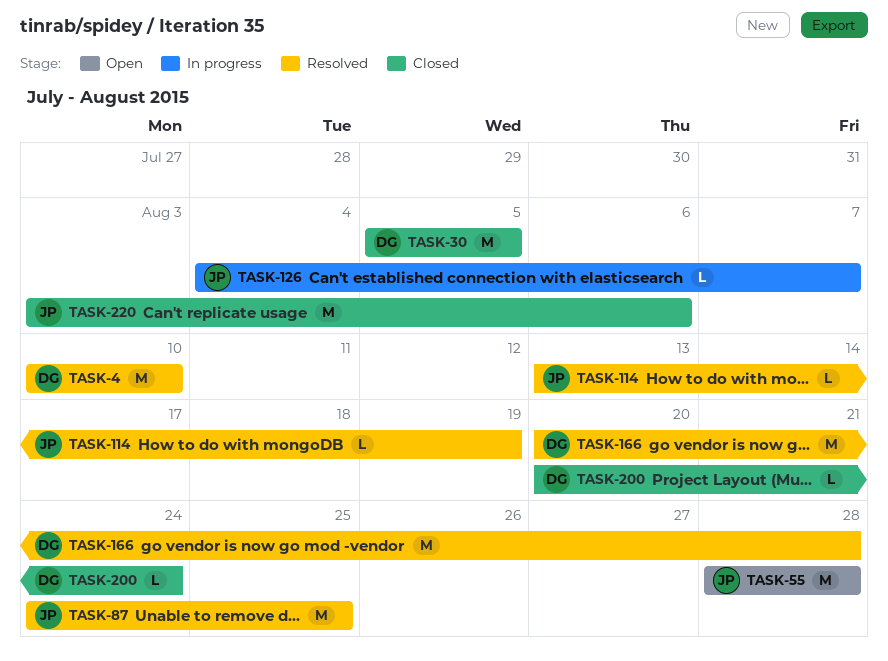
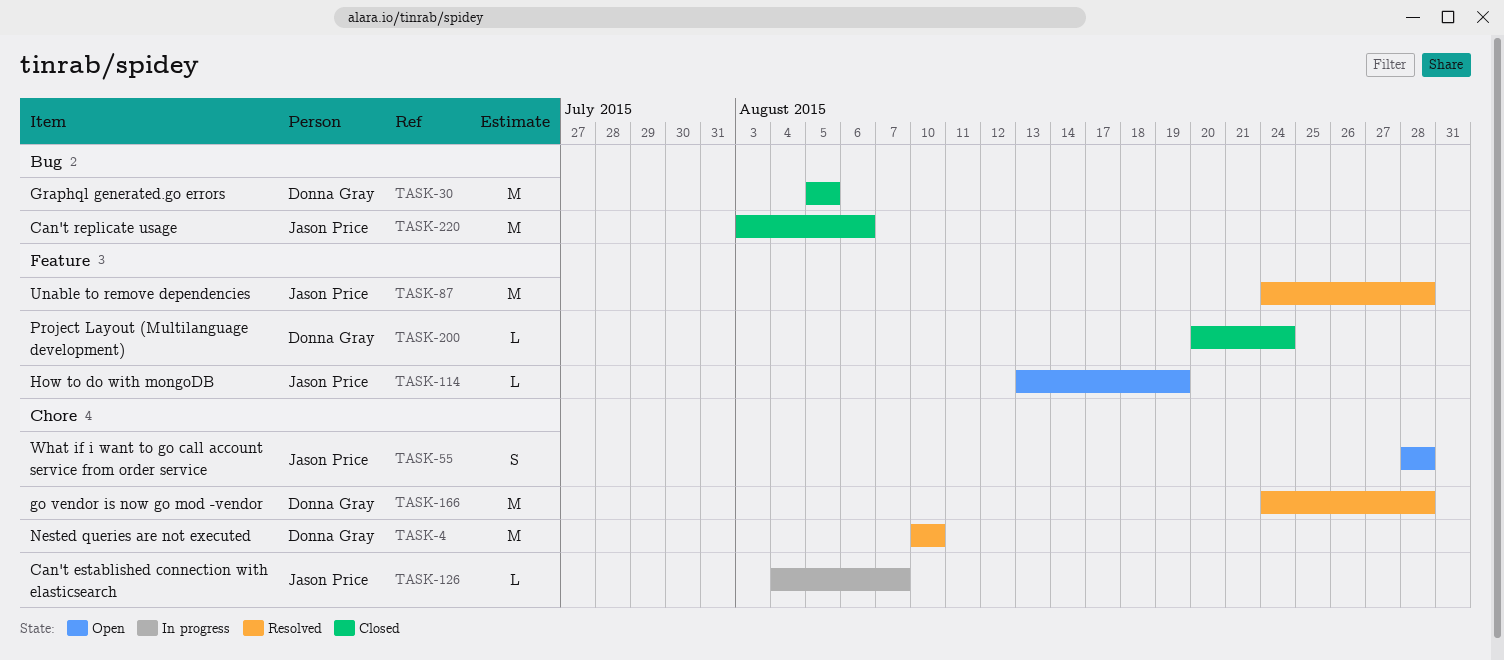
TASK-55, estimate: M -> S
TASK-87, due: Aug 25 -> Aug 28
TASK-114, status: Resolved -> Open
TASK-166, start: Aug 20 -> Aug 24

